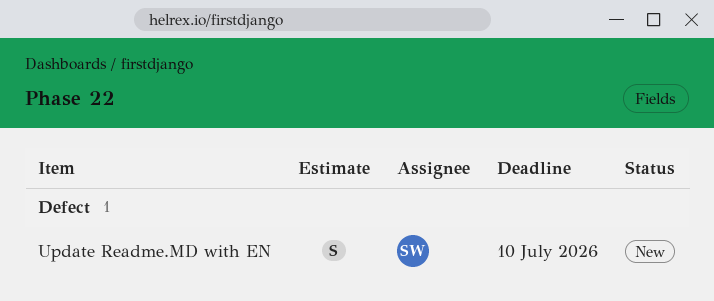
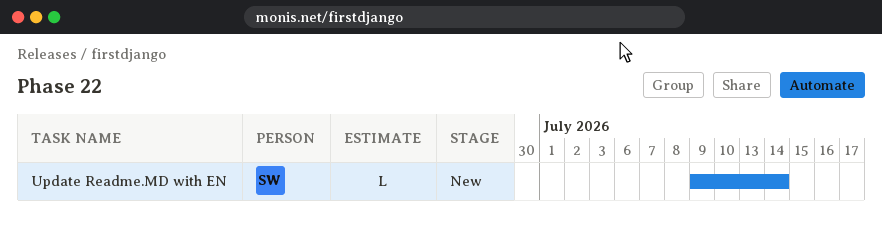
Update Readme.MD with EN, estimate: S -> L
Update Readme.MD with EN, due: Jul 10 -> Jul 14

